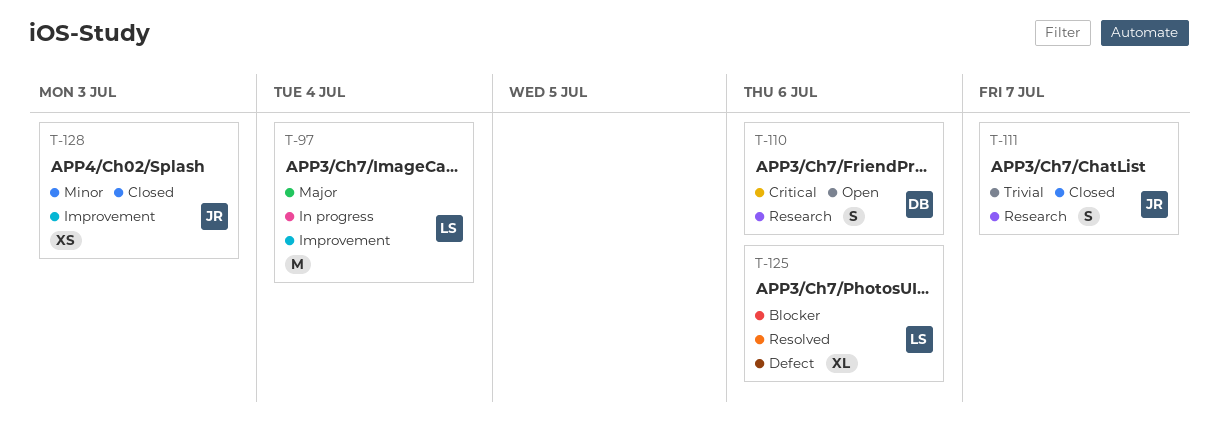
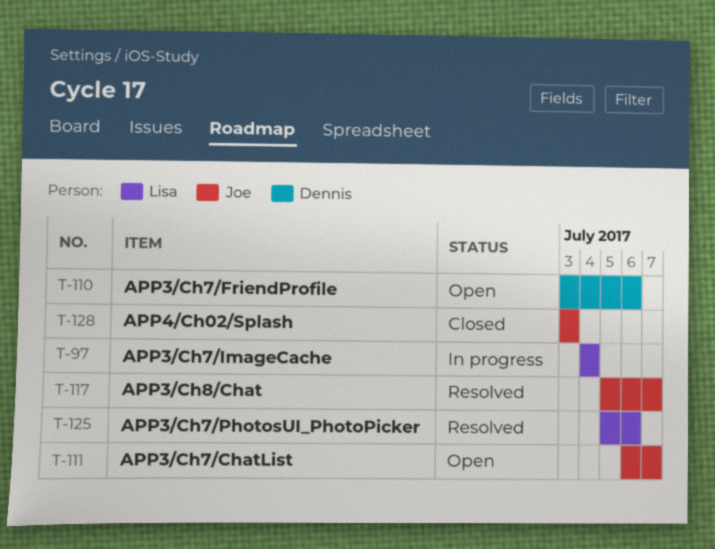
T-111, status: Closed -> Open
T-117: none -> present

